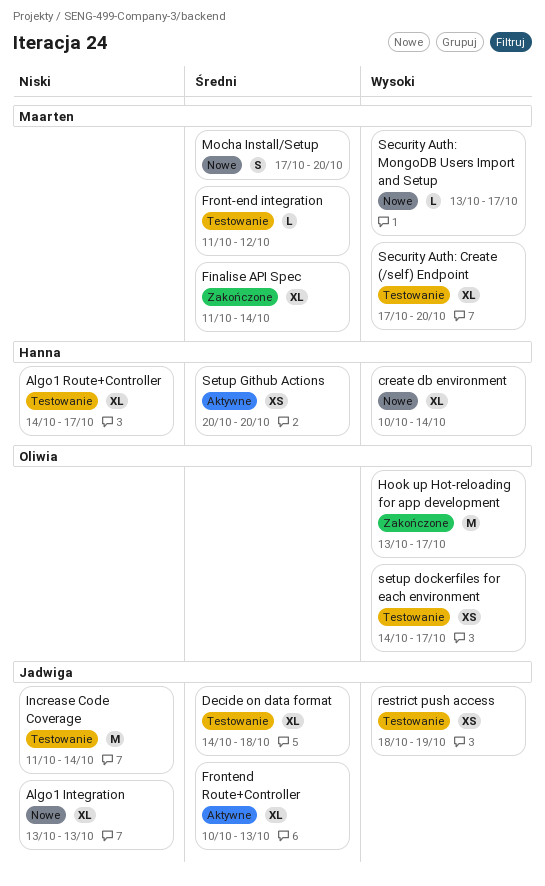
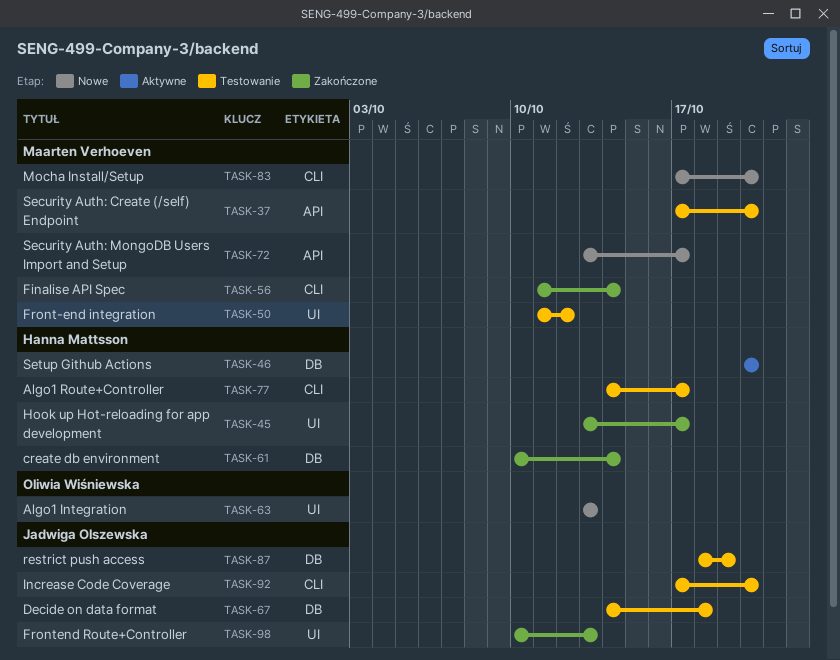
Algo1 Integration, owner: Jadwiga Olszewska -> Oliwia Wiśniewska
create db environment, status: Nowe -> Zakończone
Frontend Route+Controller, status: Aktywne -> Zakończone
Hook up Hot-reloading for app development, owner: Oliwia Wiśniewska -> Hanna Mattsson
Increase Code Coverage, start: Oct 11 -> Oct 17
Increase Code Coverage, due: Oct 14 -> Oct 20
setup dockerfiles for each environment: present -> none

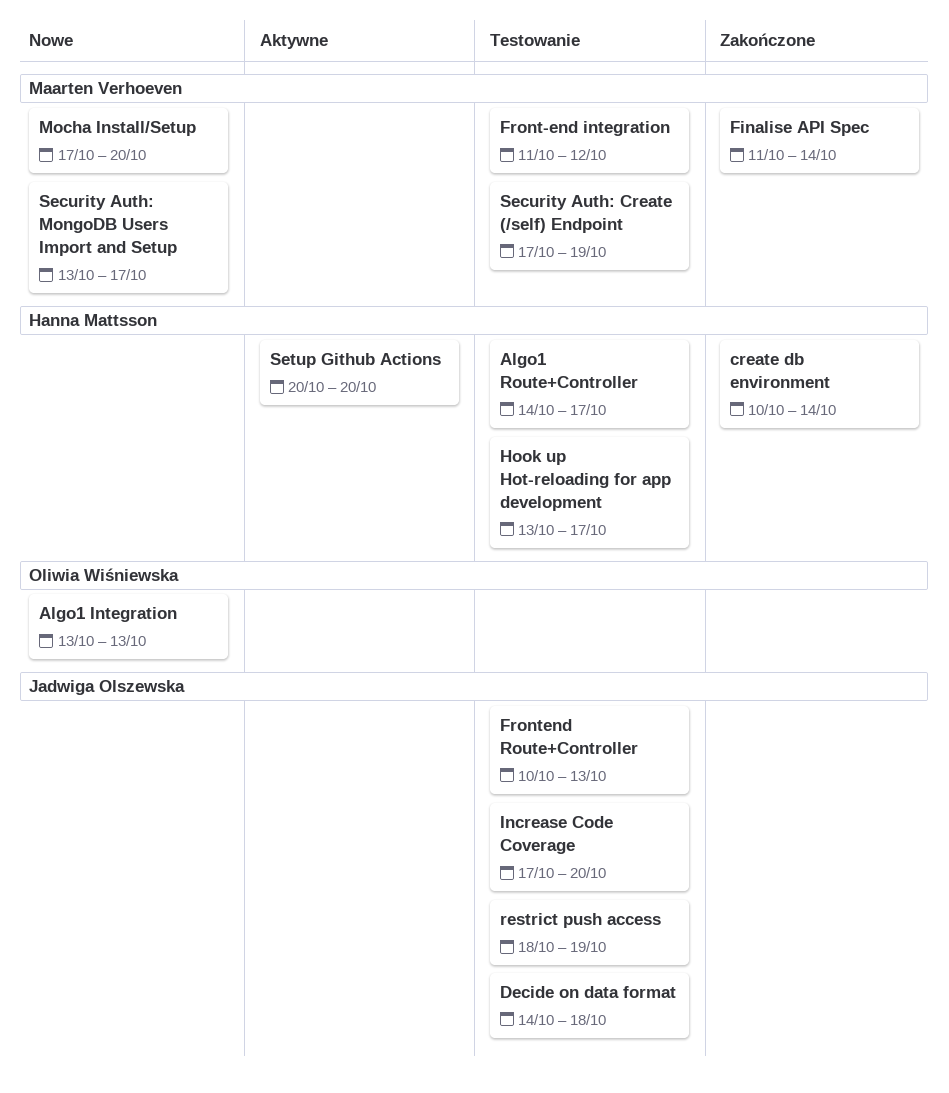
Frontend Route+Controller, status: Zakończone -> Testowanie
Hook up Hot-reloading for app development, status: Zakończone -> Testowanie
Security Auth: Create (/self) Endpoint, due: Oct 20 -> Oct 19

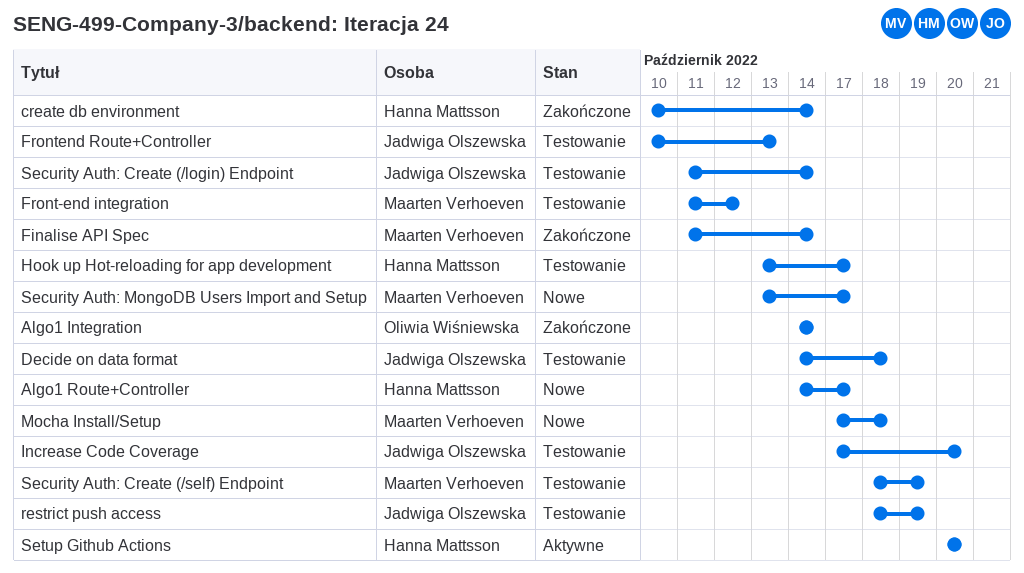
Algo1 Integration, status: Nowe -> Zakończone
Algo1 Integration, start: Oct 13 -> Oct 14
Algo1 Integration, due: Oct 13 -> Oct 14
Algo1 Route+Controller, status: Testowanie -> Nowe
Mocha Install/Setup, due: Oct 20 -> Oct 18
Security Auth: Create (/login) Endpoint: none -> present
Security Auth: Create (/self) Endpoint, start: Oct 17 -> Oct 18

